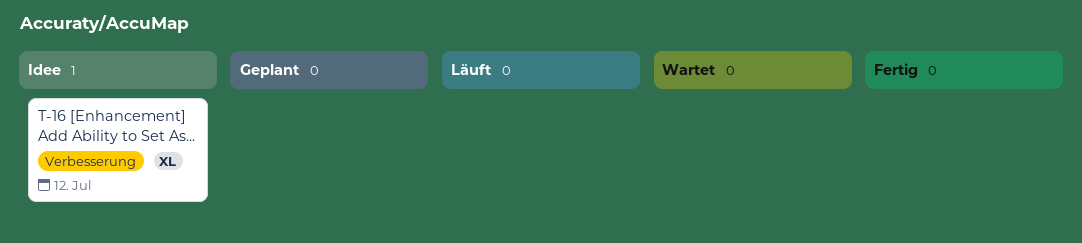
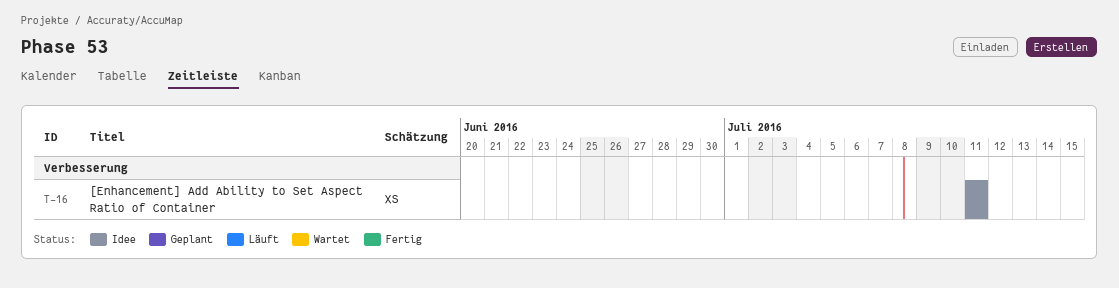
T-16, estimate: XL -> XS
T-16, due: Jul 12 -> Jul 11

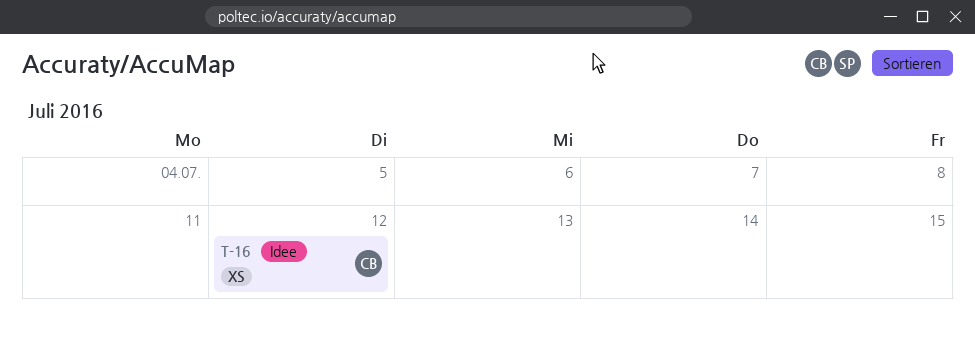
T-16, due: Jul 11 -> Jul 12

